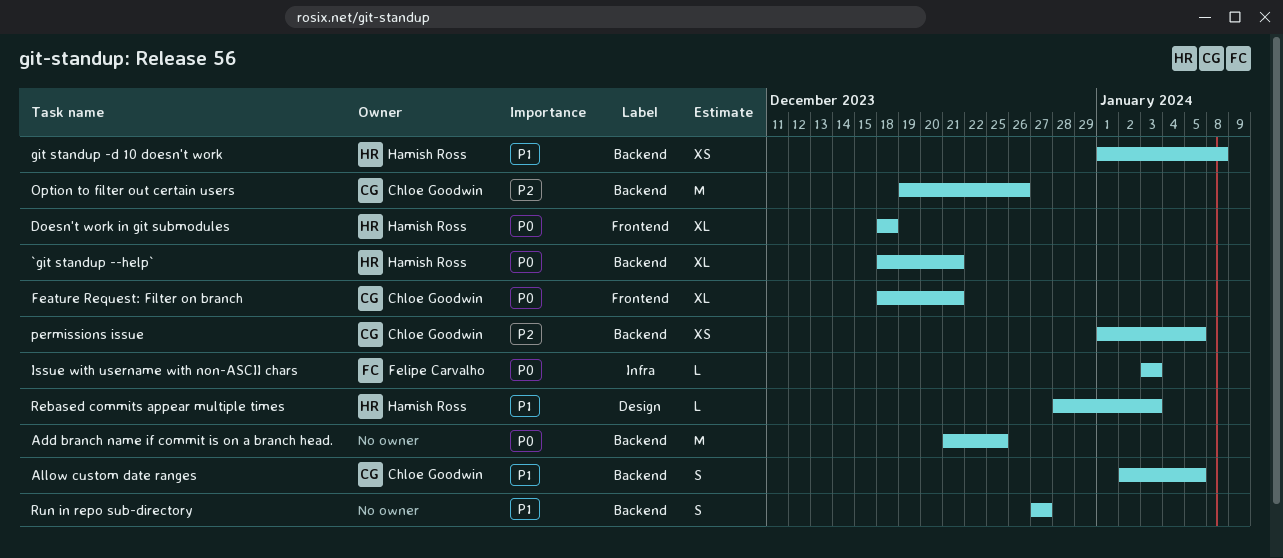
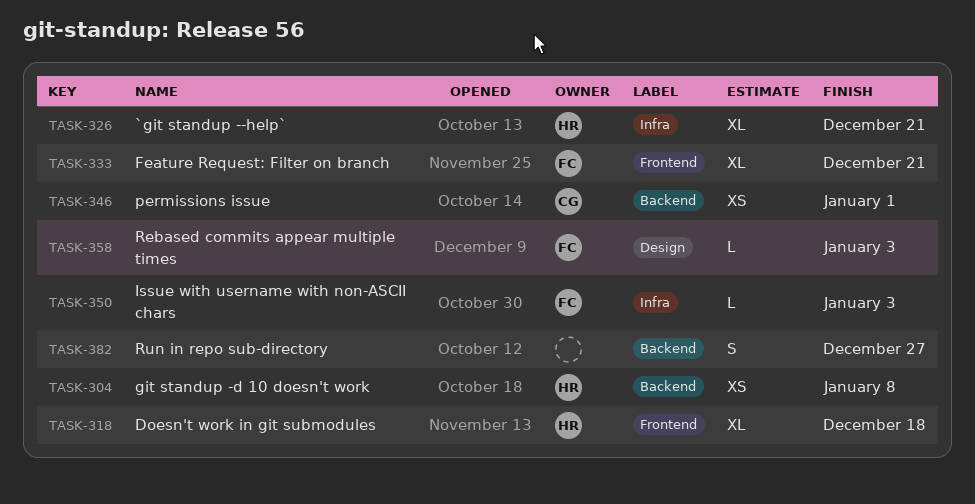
`git standup --help`, label: Backend -> Infra
Add branch name if commit is on a branch head.: present -> none
Allow custom date ranges: present -> none
Feature Request: Filter on branch, owner: Chloe Goodwin -> Felipe Carvalho
Option to filter out certain users: present -> none
permissions issue, due: Jan 5 -> Jan 1
Rebased commits appear multiple times, owner: Hamish Ross -> Felipe Carvalho

